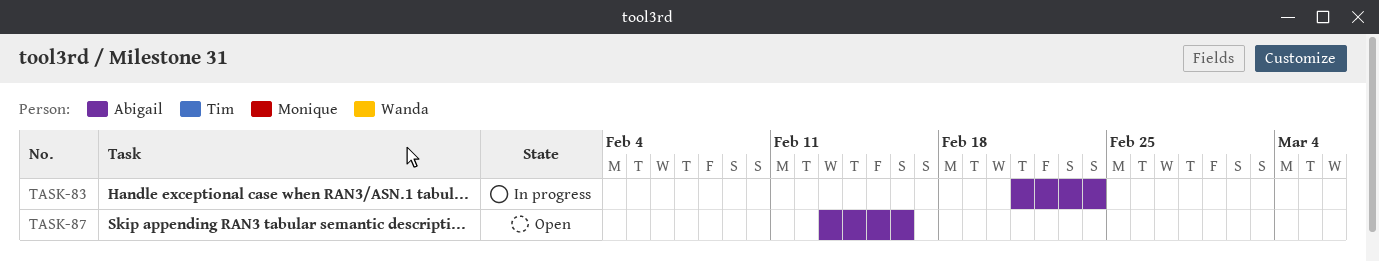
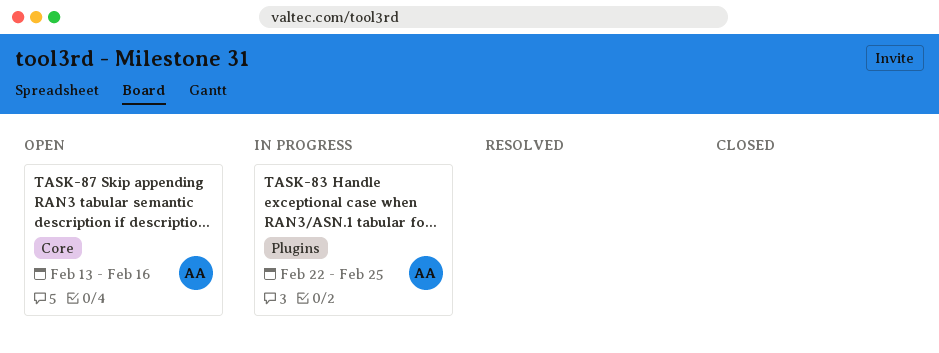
TASK-83, start: Feb 21 -> Feb 22
TASK-83, due: Feb 24 -> Feb 25

